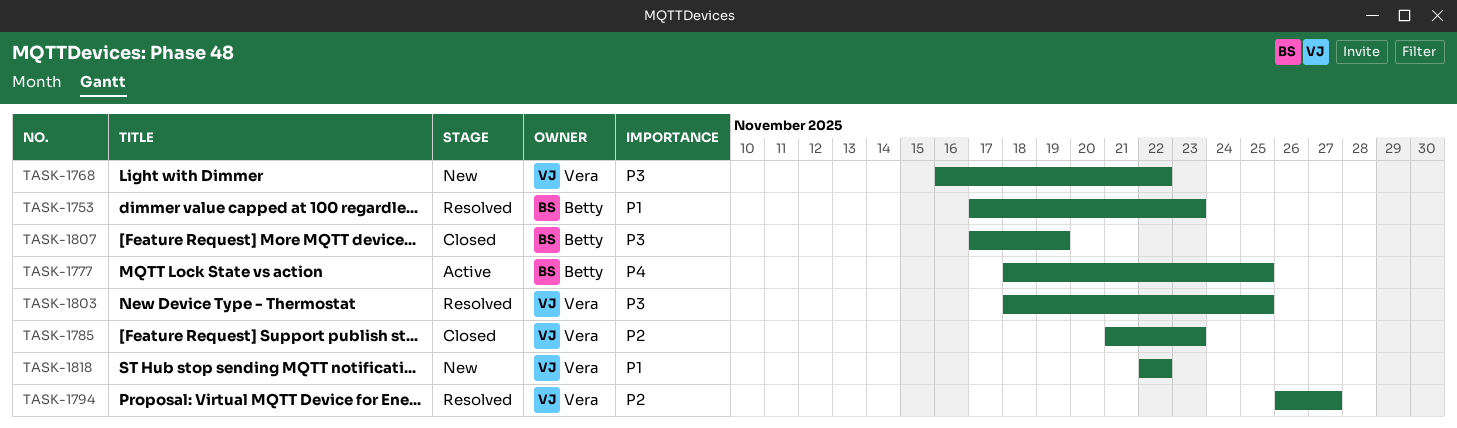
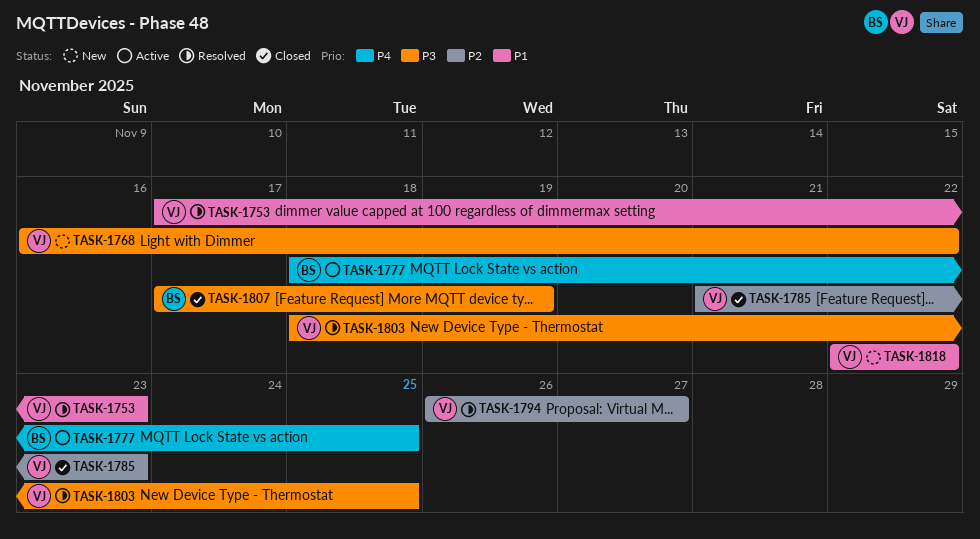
TASK-1753, owner: Betty -> Vera

